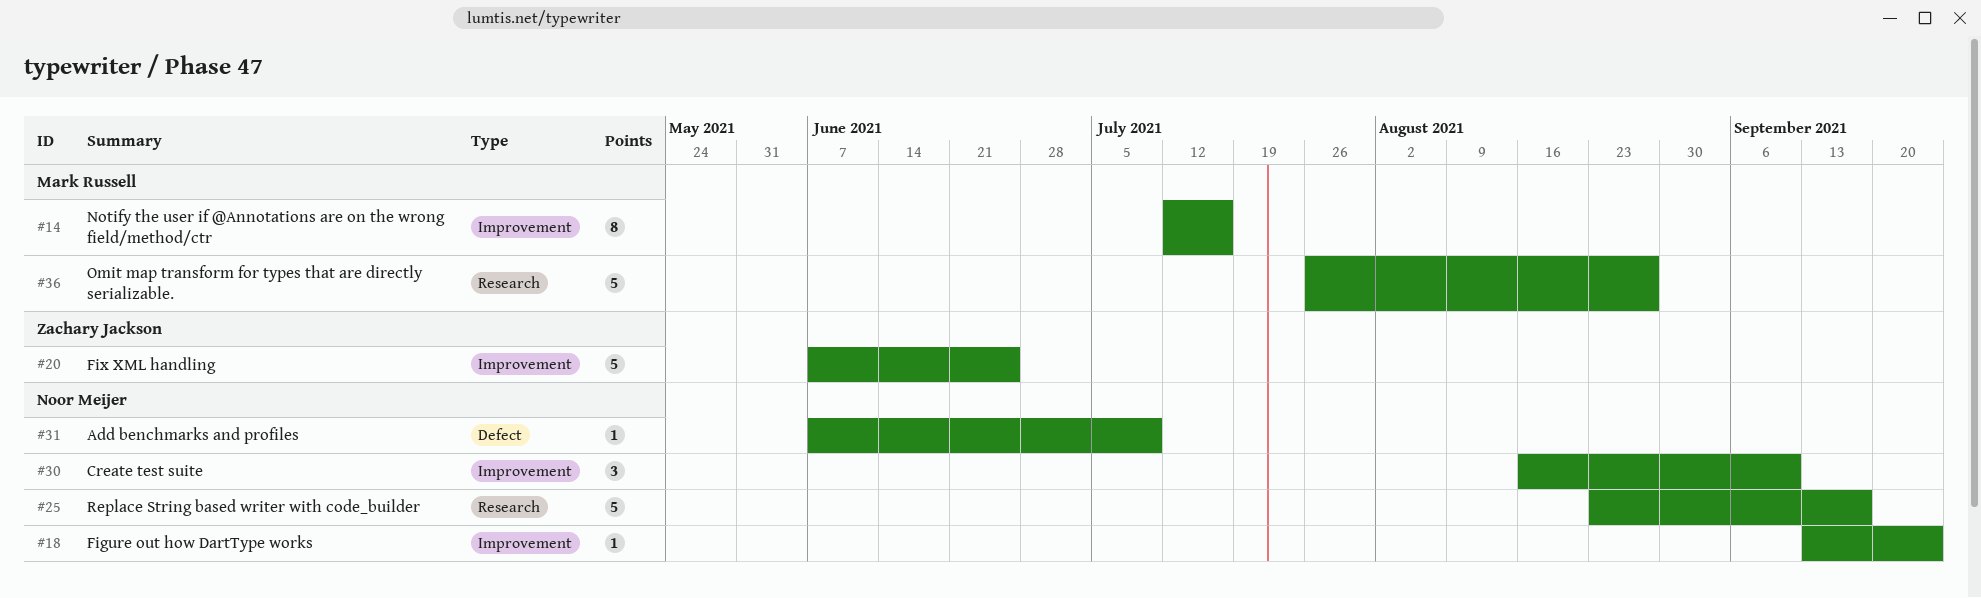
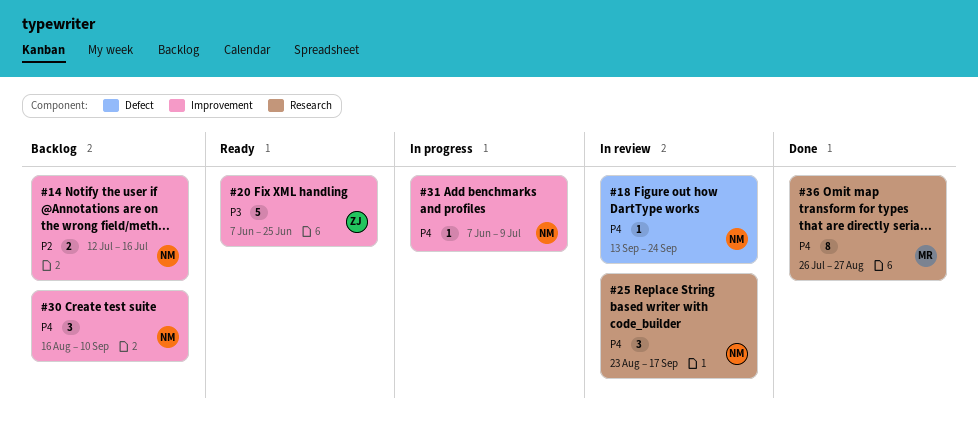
#14, owner: Mark Russell -> Noor Meijer
#14, estimate: 8 -> 2
#18, label: Improvement -> Defect
#25, estimate: 5 -> 3
#31, label: Defect -> Improvement
#36, estimate: 5 -> 8

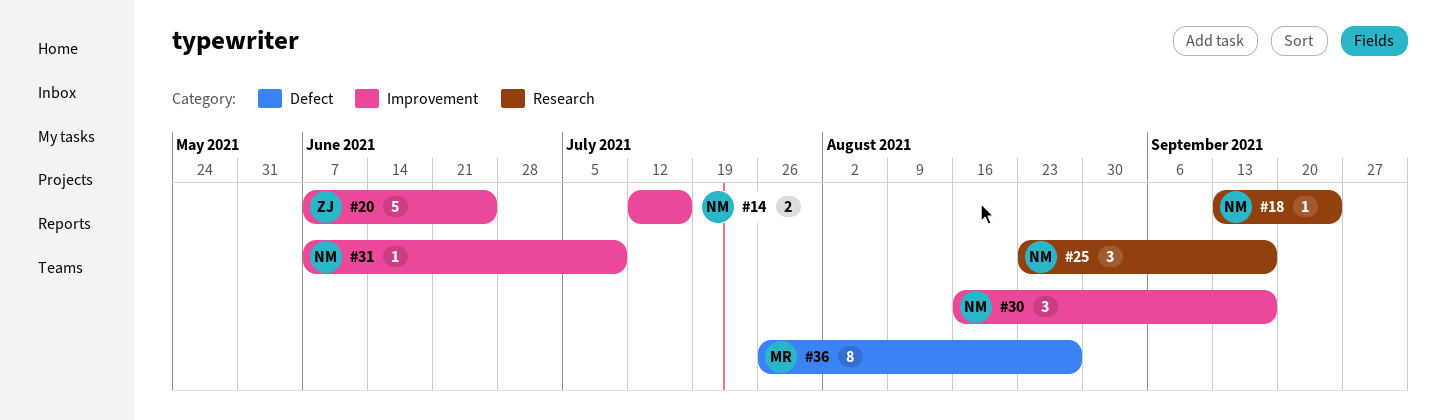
#18, label: Defect -> Research
#30, due: Sep 10 -> Sep 17
#36, label: Research -> Defect

